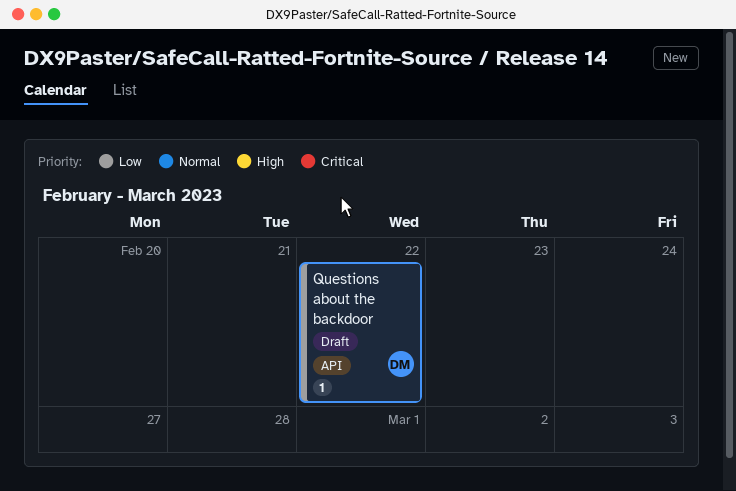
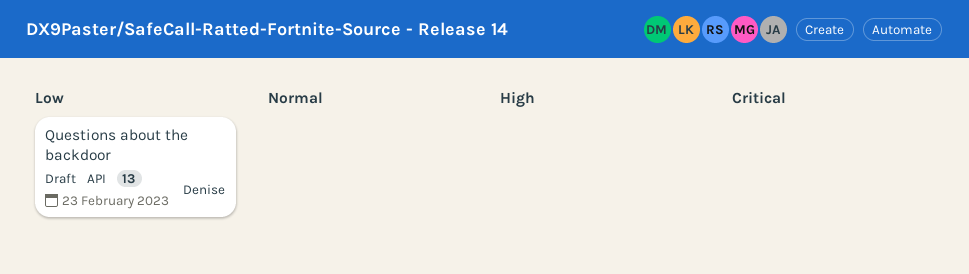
Questions about the backdoor, estimate: 1 -> 13
Questions about the backdoor, due: Feb 22 -> Feb 23

